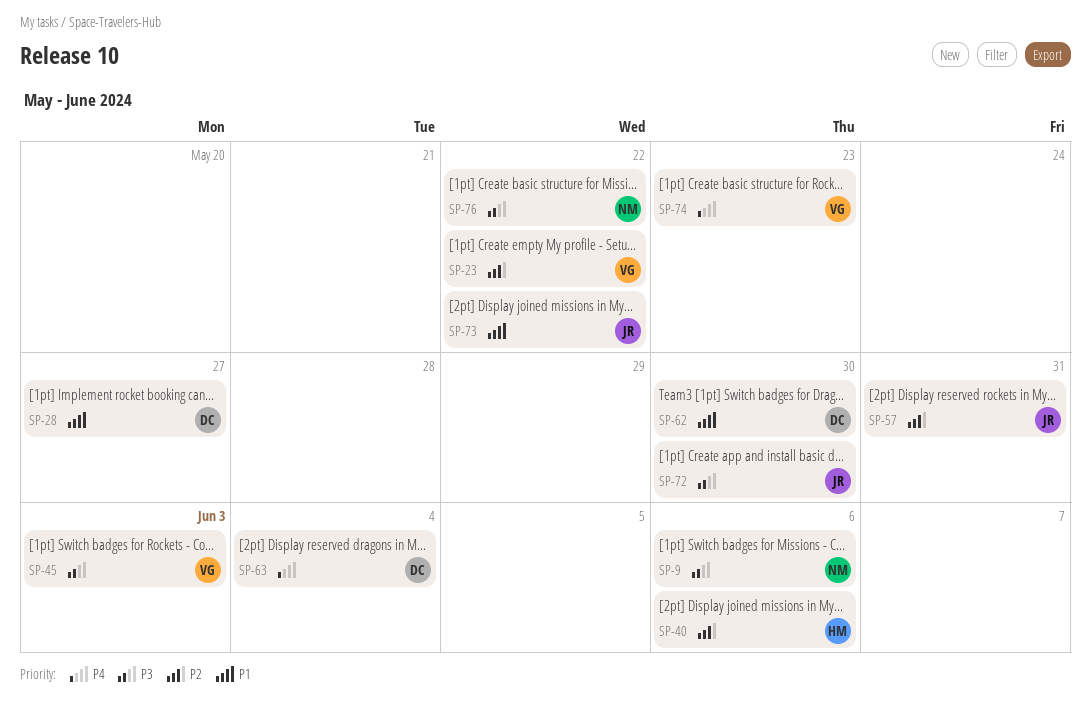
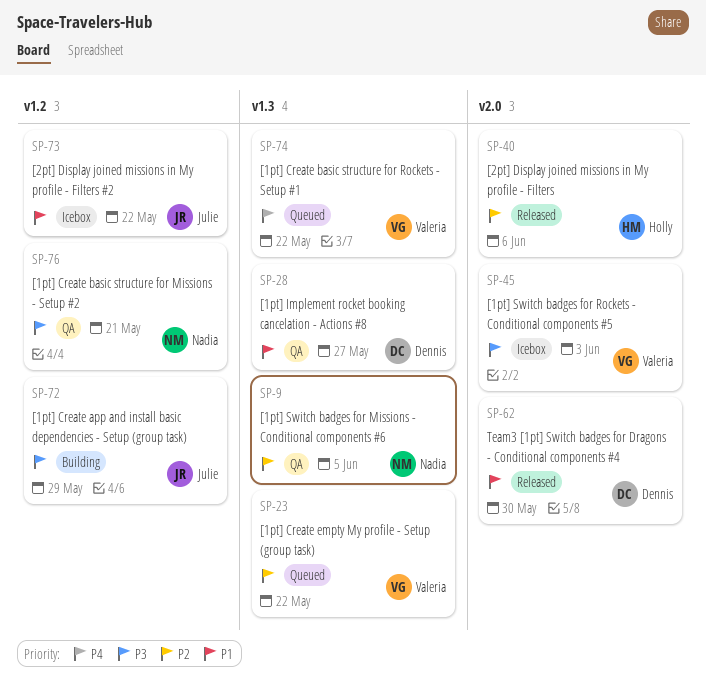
SP-9, priority: P3 -> P2
SP-9, due: Jun 6 -> Jun 5
SP-57: present -> none
SP-63: present -> none
SP-72, due: May 30 -> May 29
SP-74, due: May 23 -> May 22
SP-76, due: May 22 -> May 21

